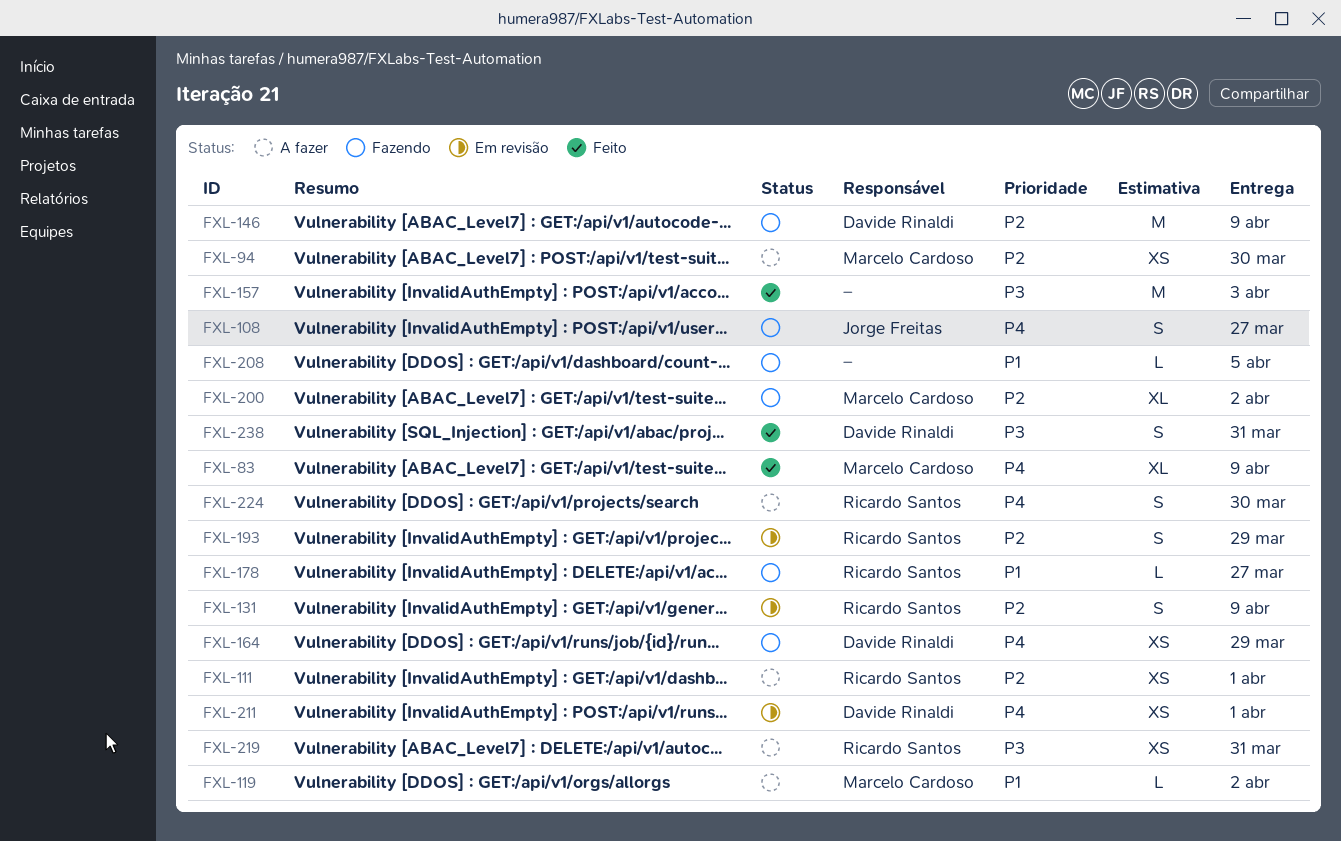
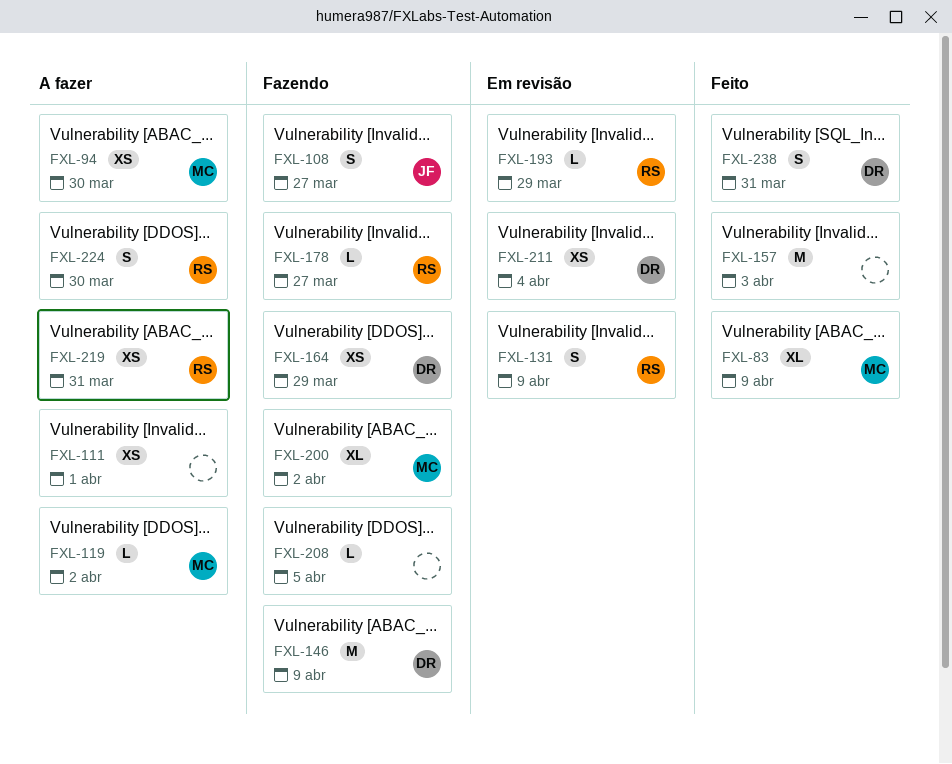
FXL-111, owner: Ricardo Santos -> none
FXL-193, estimate: S -> L
FXL-211, due: Apr 1 -> Apr 4

